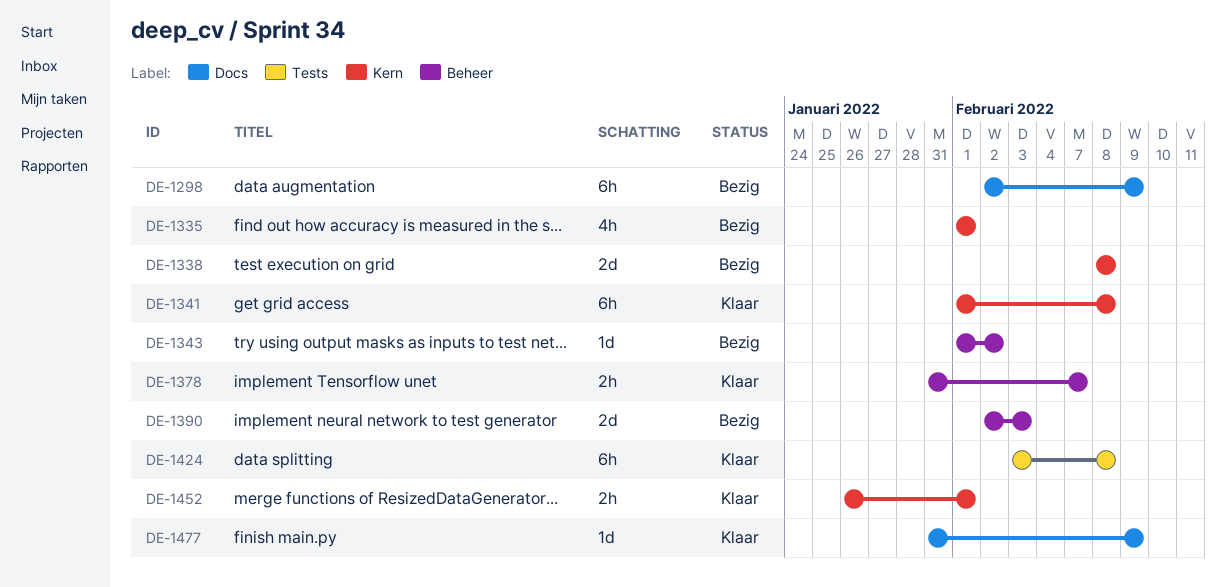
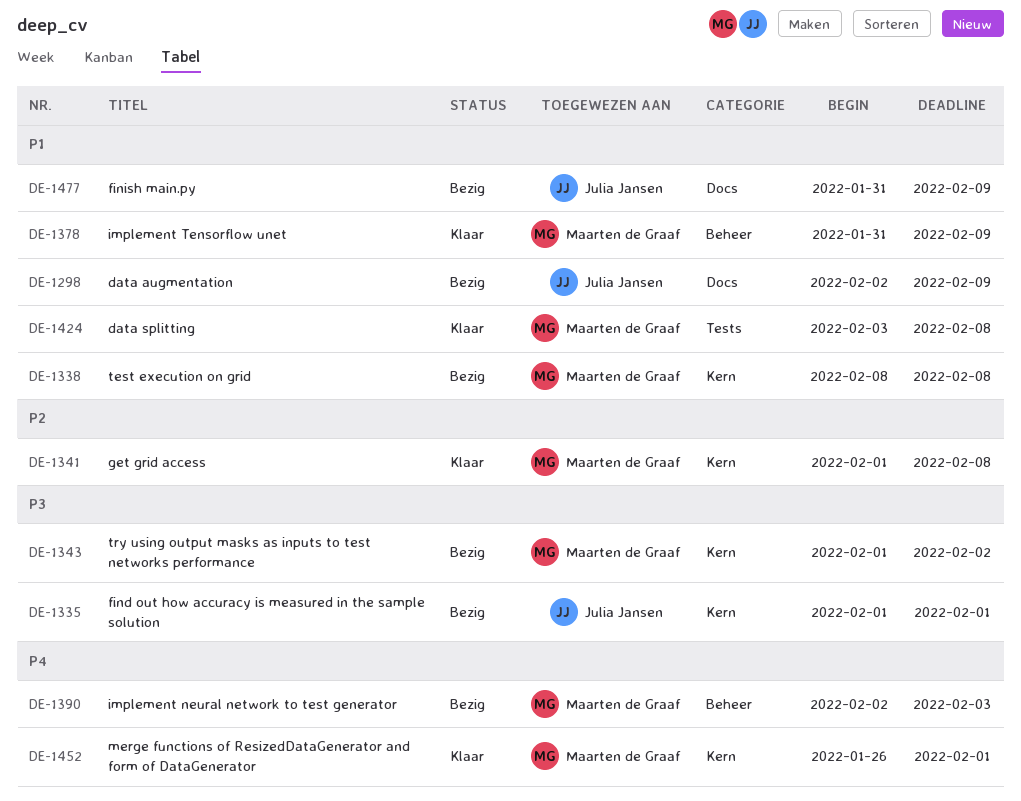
DE-1343, label: Beheer -> Kern
DE-1378, due: Feb 7 -> Feb 9
DE-1477, status: Klaar -> Bezig

